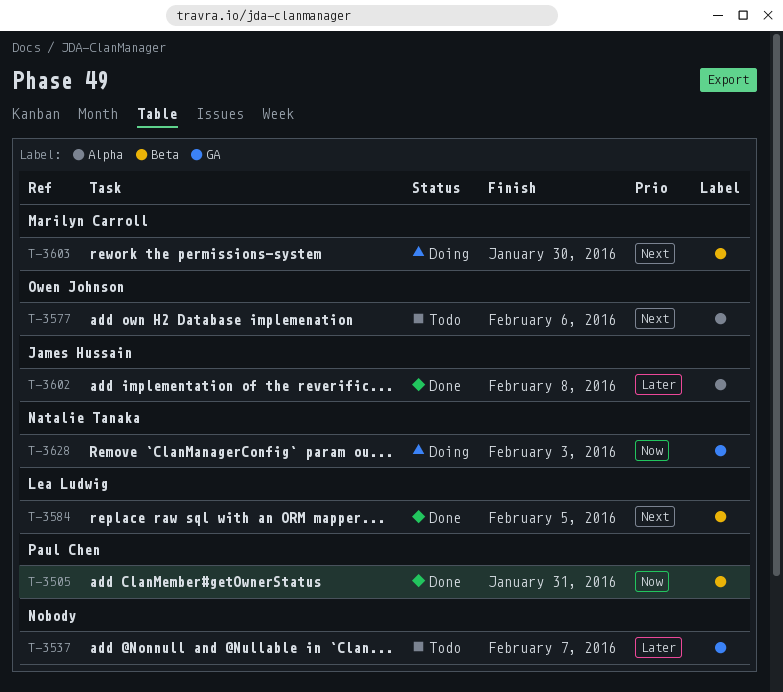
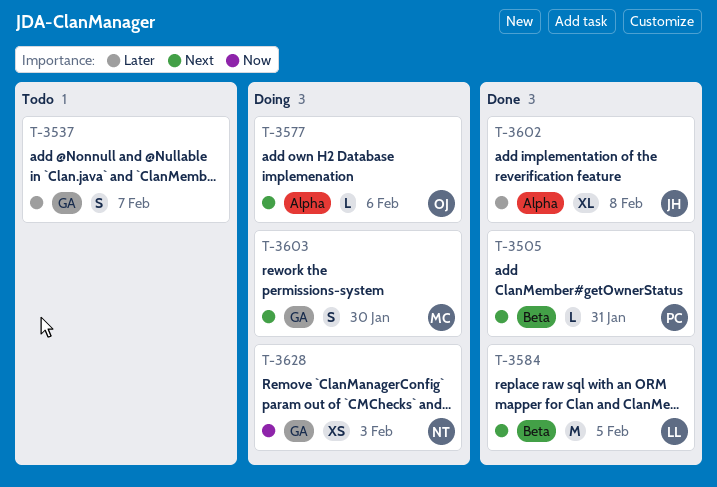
T-3505, priority: Now -> Next
T-3577, status: Todo -> Doing
T-3603, label: Beta -> GA

